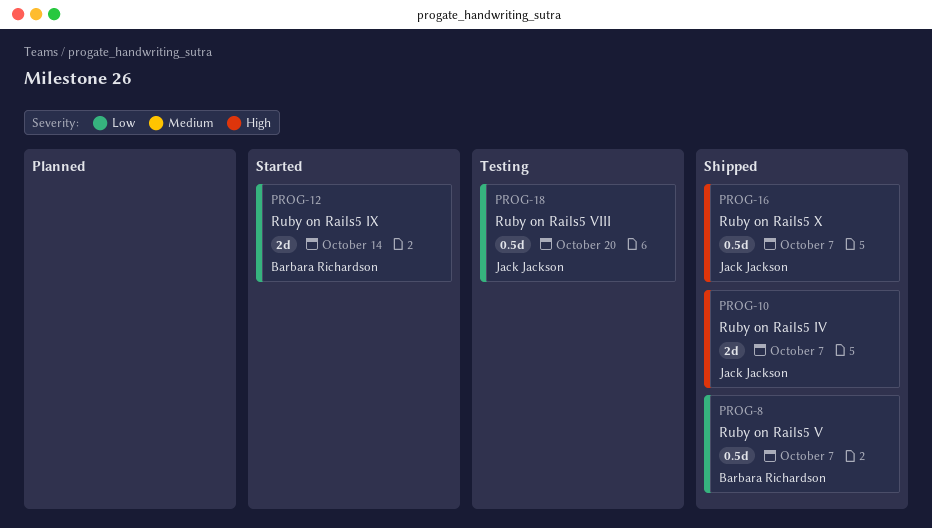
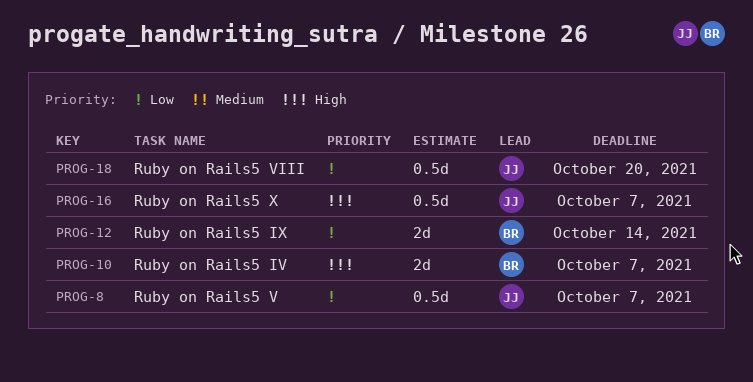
PROG-8, owner: Barbara Richardson -> Jack Jackson
PROG-10, owner: Jack Jackson -> Barbara Richardson

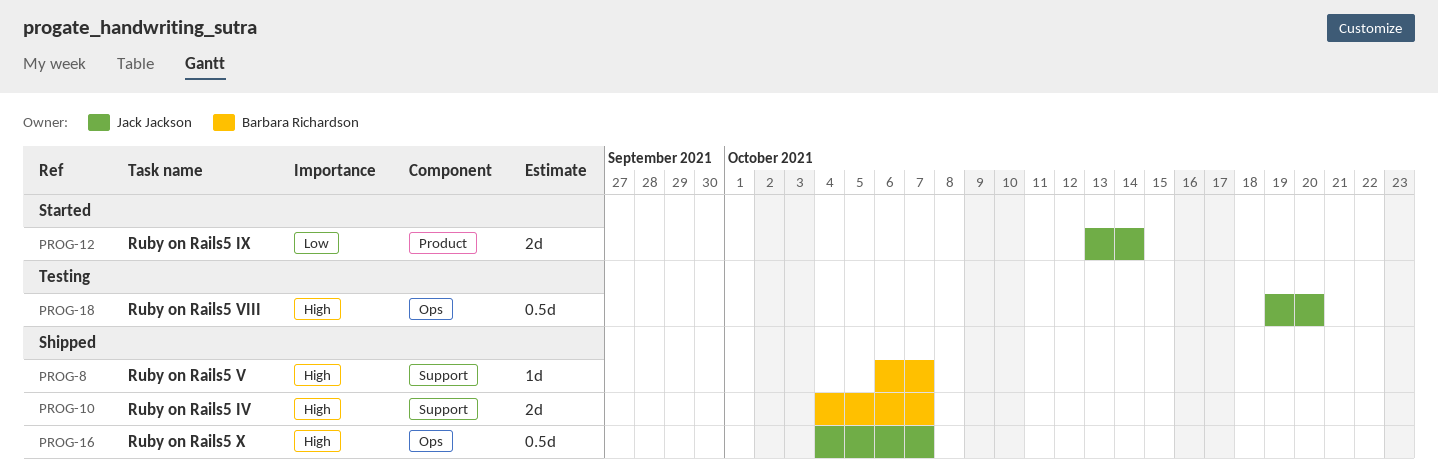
PROG-8, owner: Jack Jackson -> Barbara Richardson
PROG-8, priority: Low -> High
PROG-8, estimate: 0.5d -> 1d
PROG-12, owner: Barbara Richardson -> Jack Jackson
PROG-18, priority: Low -> High

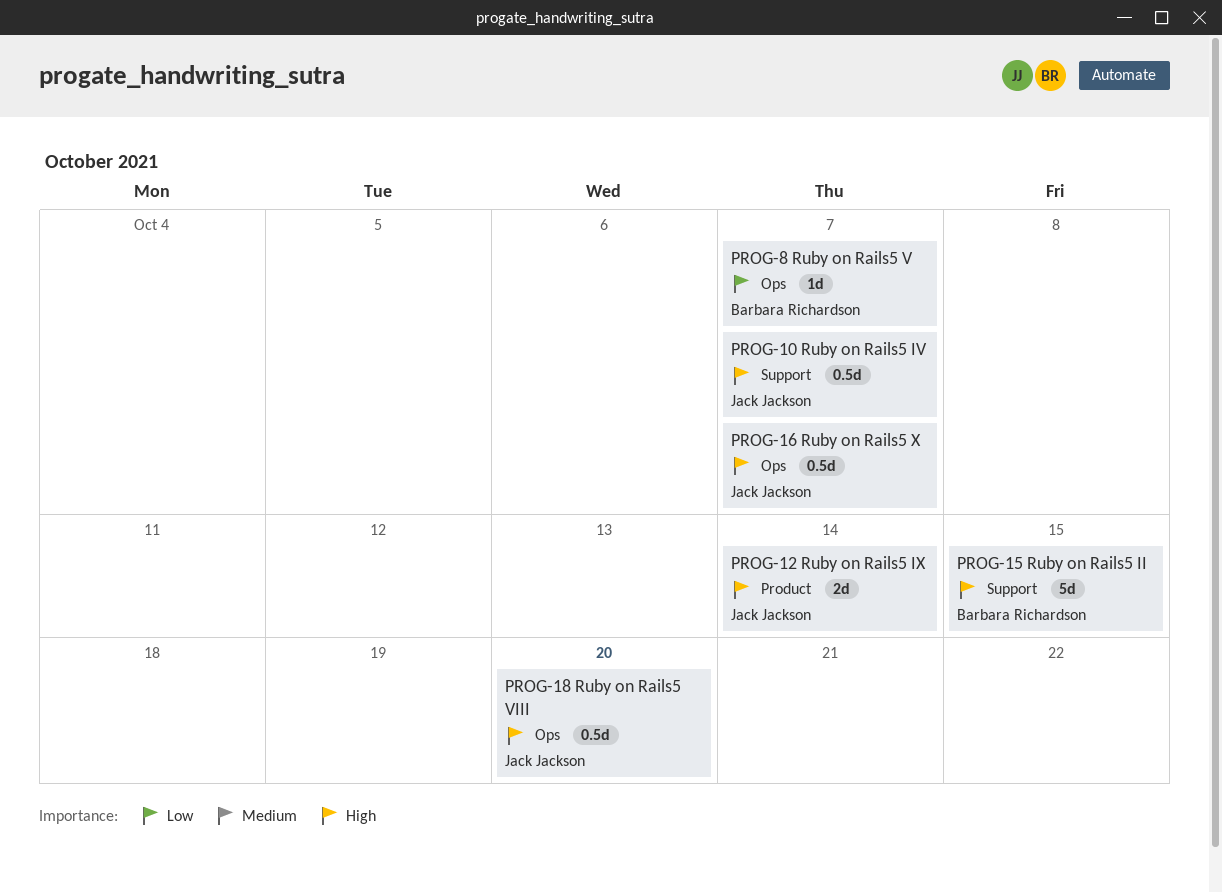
PROG-8, priority: High -> Low
PROG-8, label: Support -> Ops
PROG-10, owner: Barbara Richardson -> Jack Jackson
PROG-10, estimate: 2d -> 0.5d
PROG-12, priority: Low -> High
PROG-15: none -> present

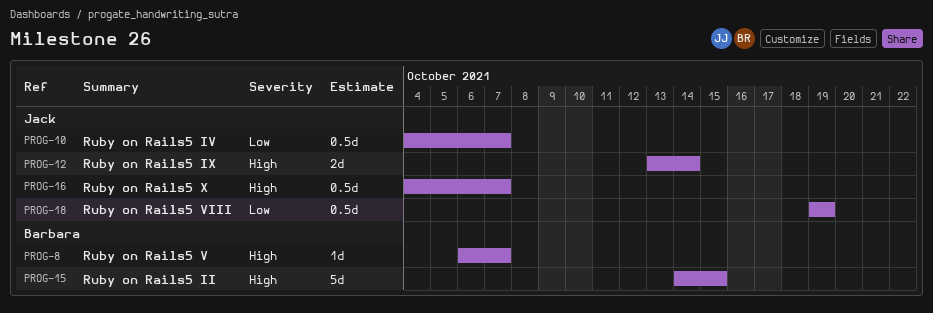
PROG-8, priority: Low -> High
PROG-10, priority: High -> Low
PROG-18, priority: High -> Low
PROG-18, due: Oct 20 -> Oct 19

